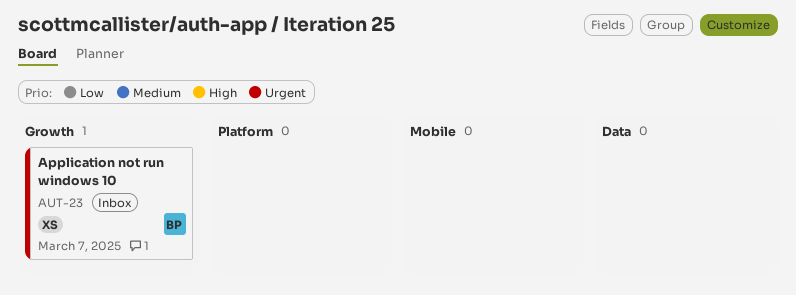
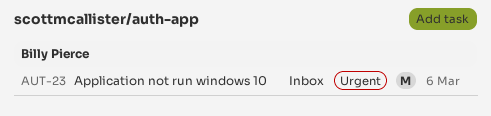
AUT-23, estimate: XS -> M
AUT-23, due: Mar 7 -> Mar 6

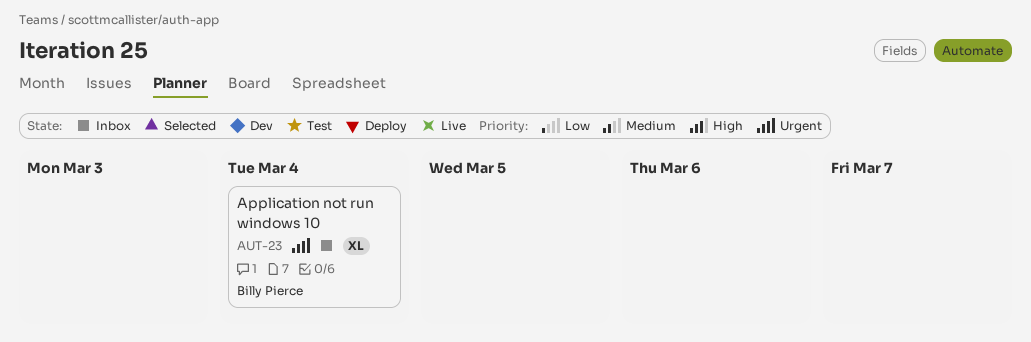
AUT-23, estimate: M -> XL
AUT-23, due: Mar 6 -> Mar 4

